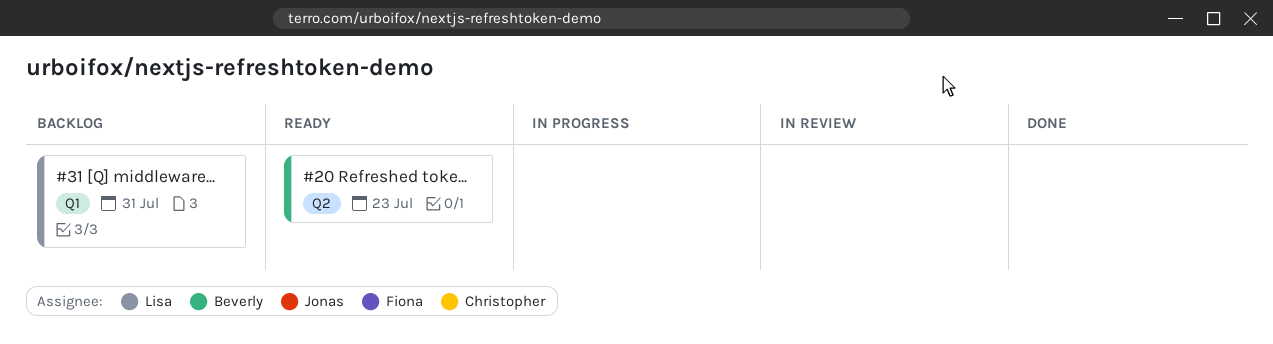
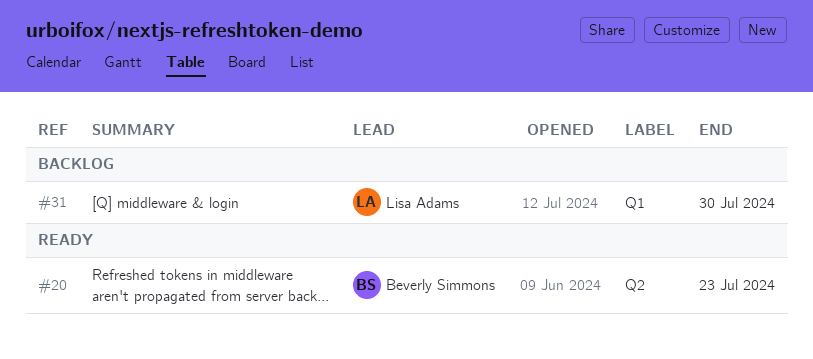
#31, due: Jul 31 -> Jul 30

